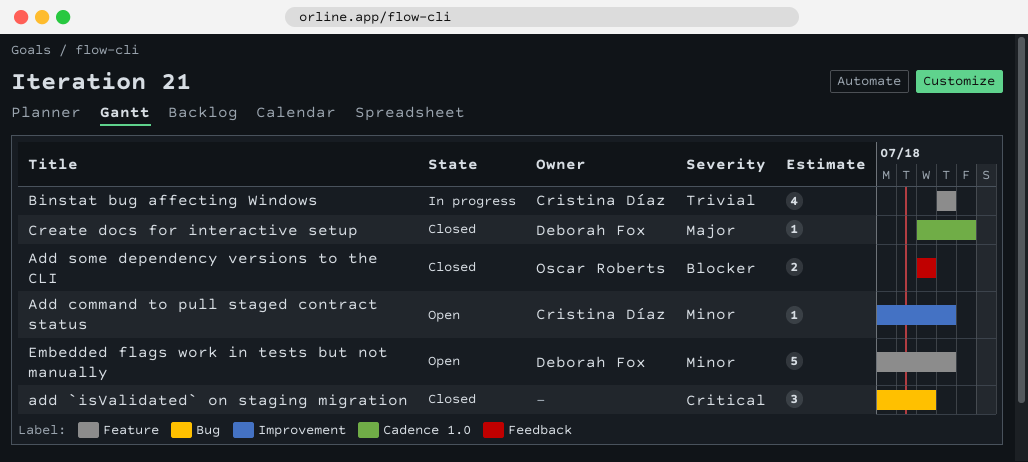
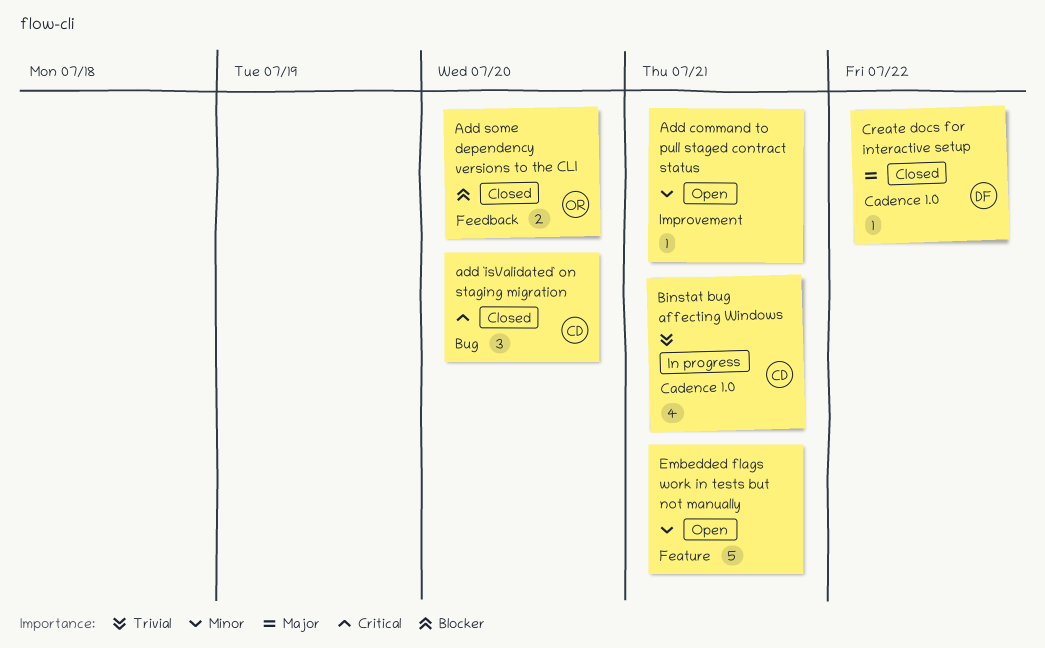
add `isValidated` on staging migration, owner: none -> Cristina Díaz
Add command to pull staged contract status, owner: Cristina Díaz -> none
Binstat bug affecting Windows, label: Feature -> Cadence 1.0
Embedded flags work in tests but not manually, owner: Deborah Fox -> none

